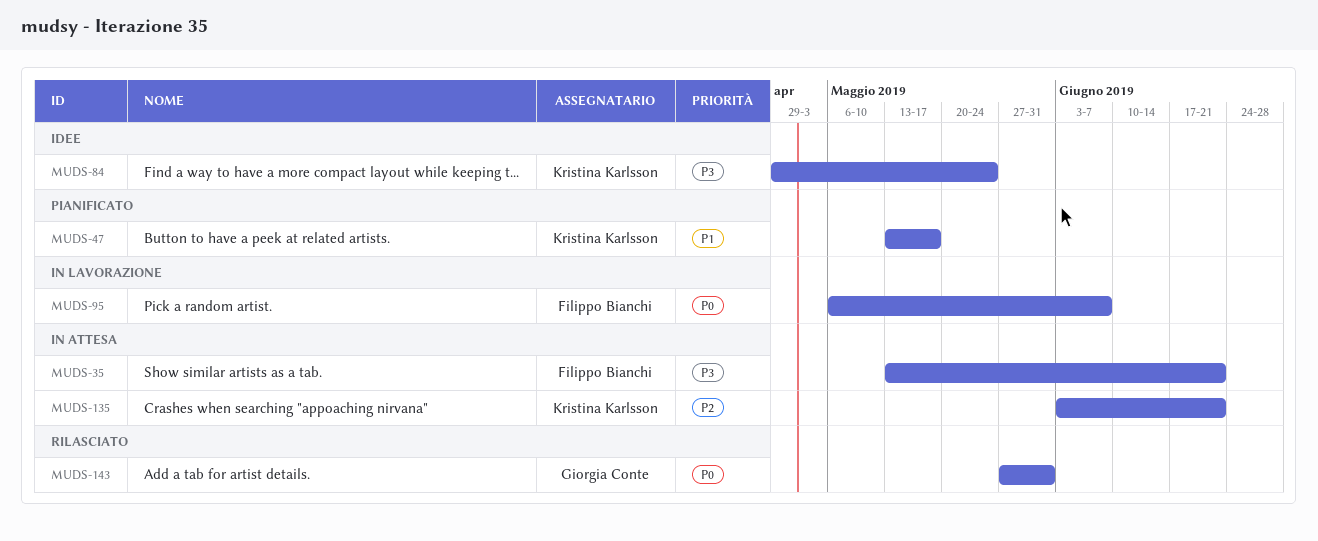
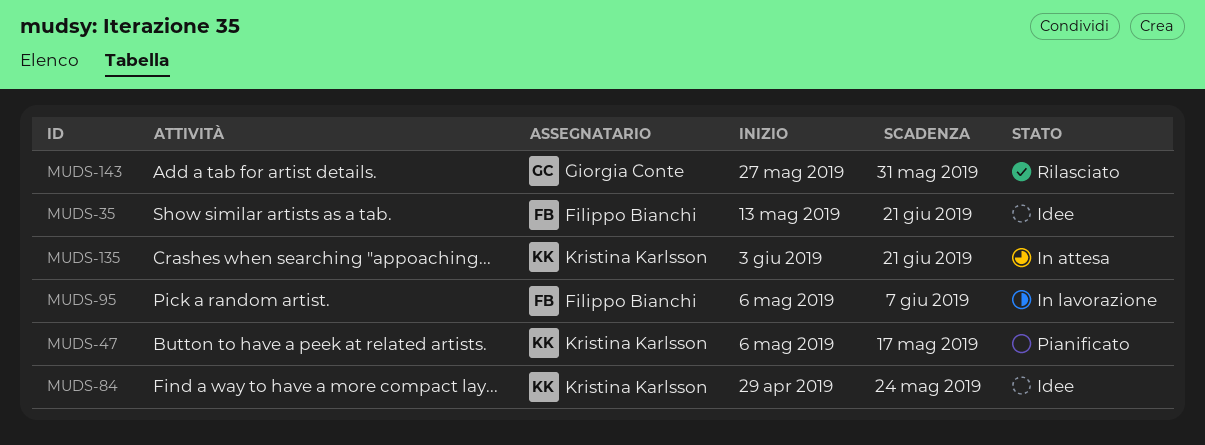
MUDS-35, status: In attesa -> Idee
MUDS-47, start: May 13 -> May 6

